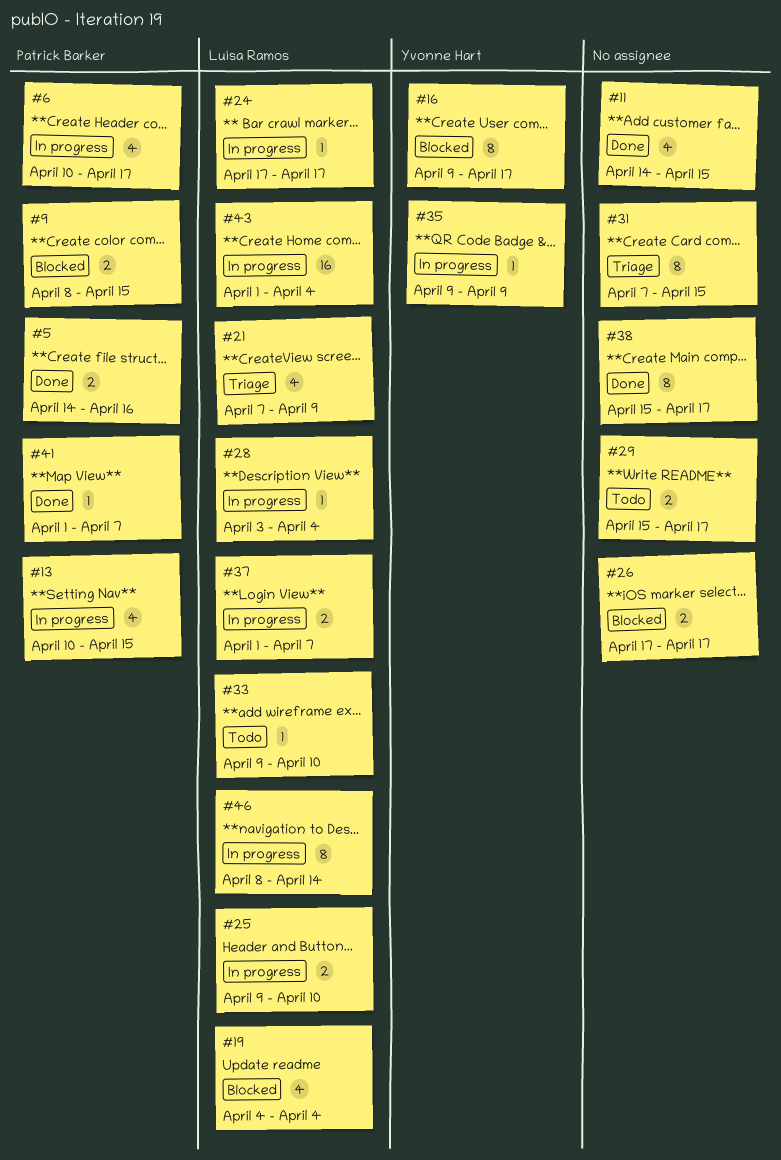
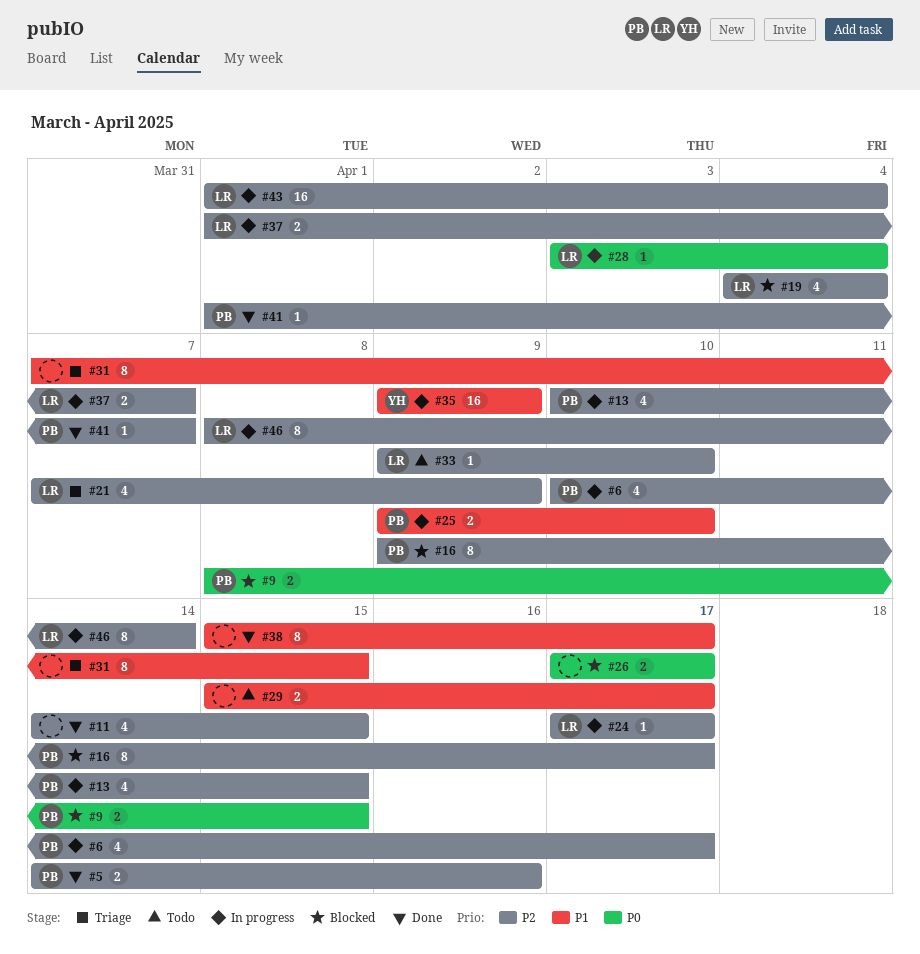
#16, owner: Yvonne Hart -> Patrick Barker
#25, owner: Luísa Ramos -> Patrick Barker
#35, estimate: 1 -> 16

